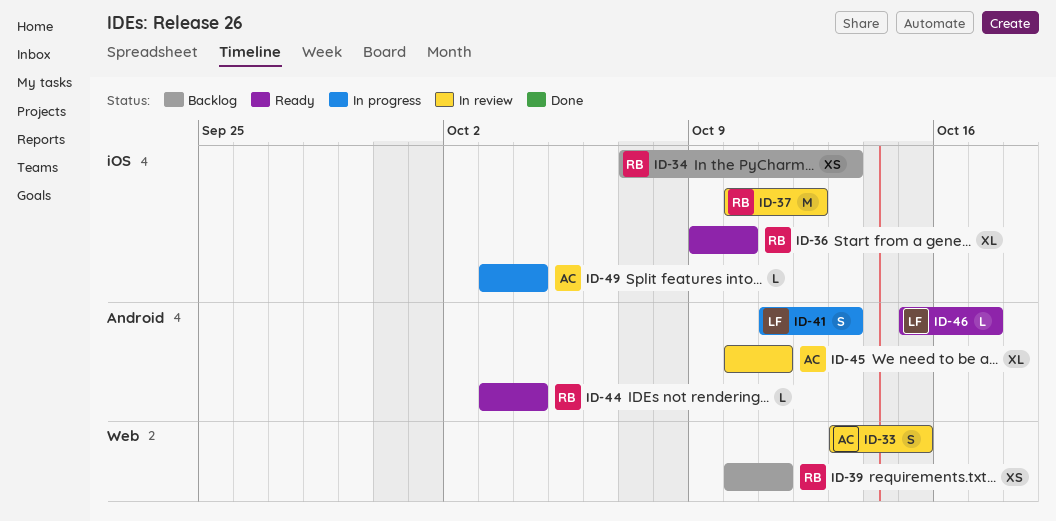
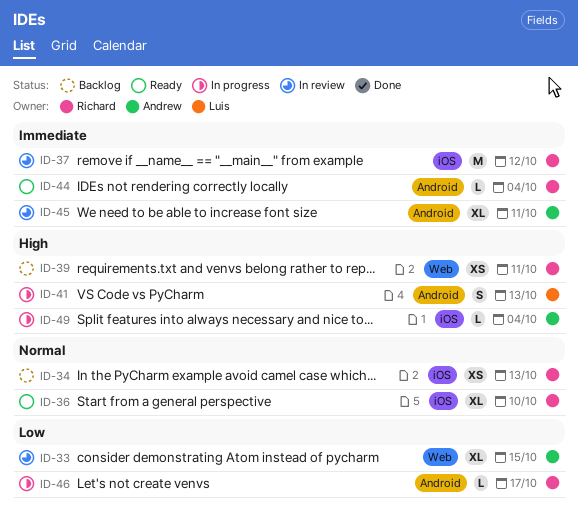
ID-33, estimate: S -> XL
ID-46, status: Ready -> In progress
ID-46, owner: Luis -> Richard

